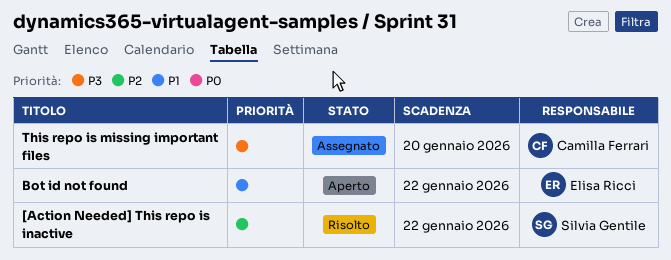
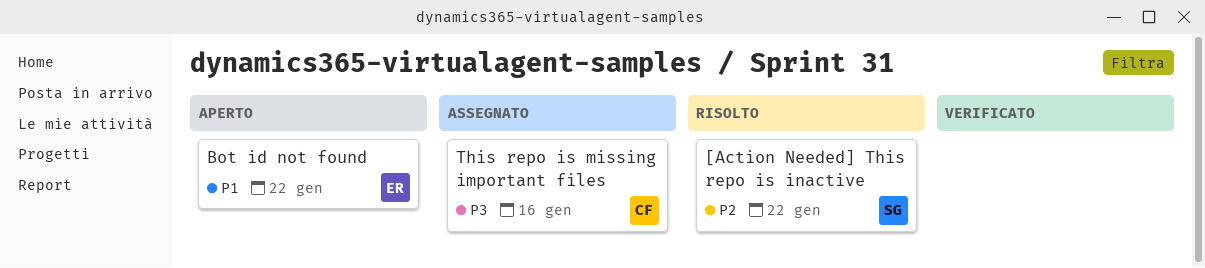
This repo is missing important files, due: Jan 20 -> Jan 16

